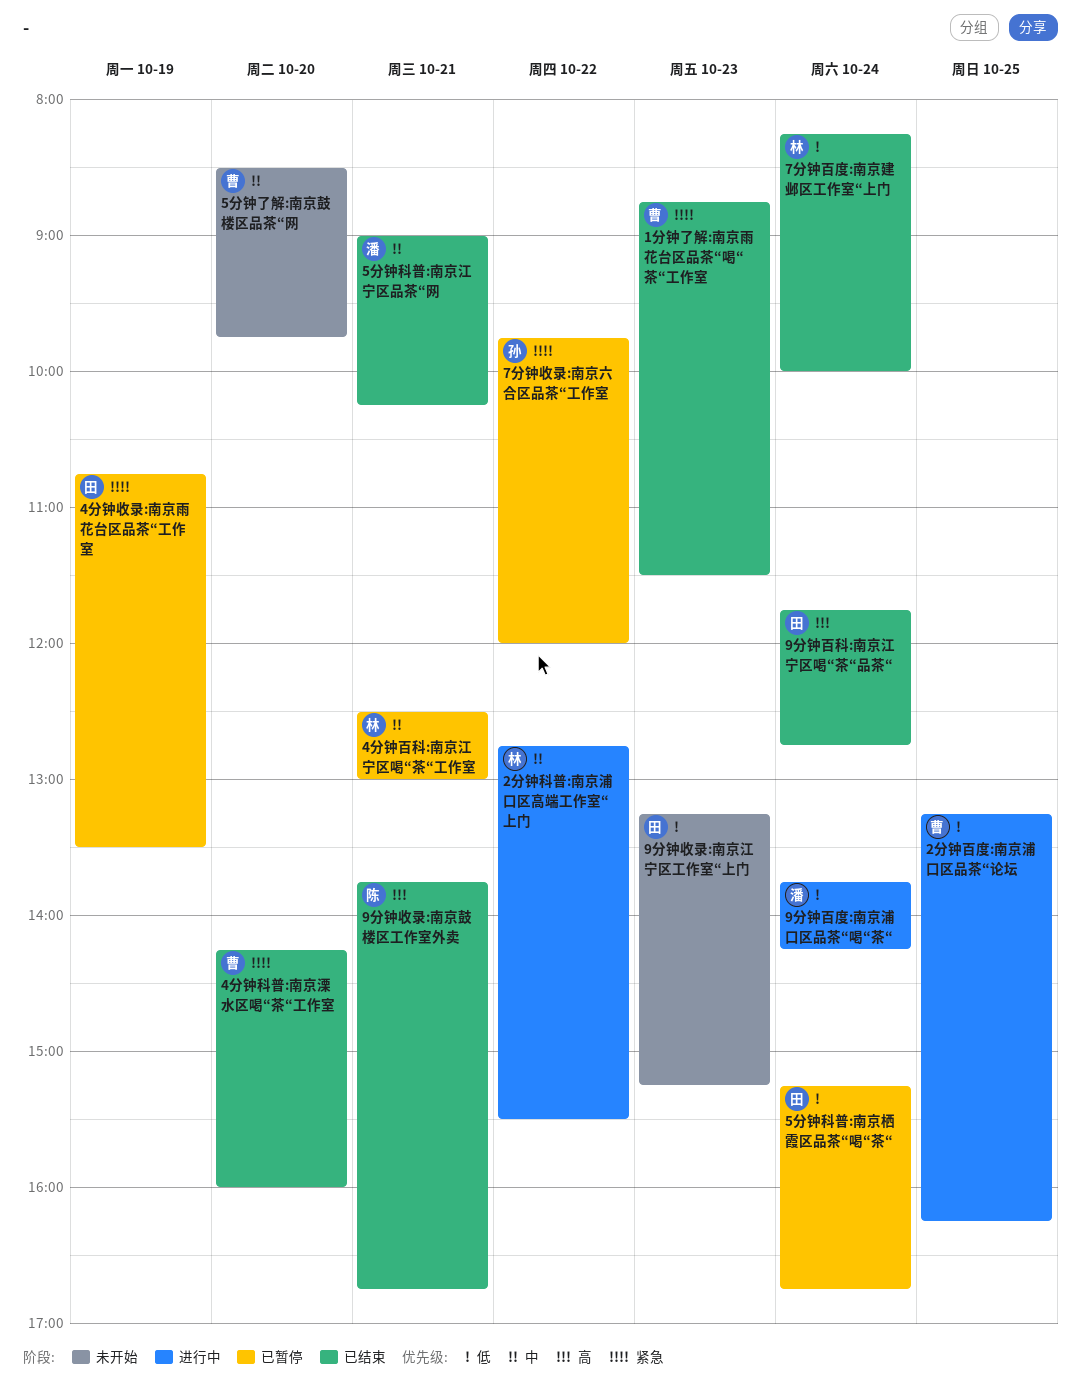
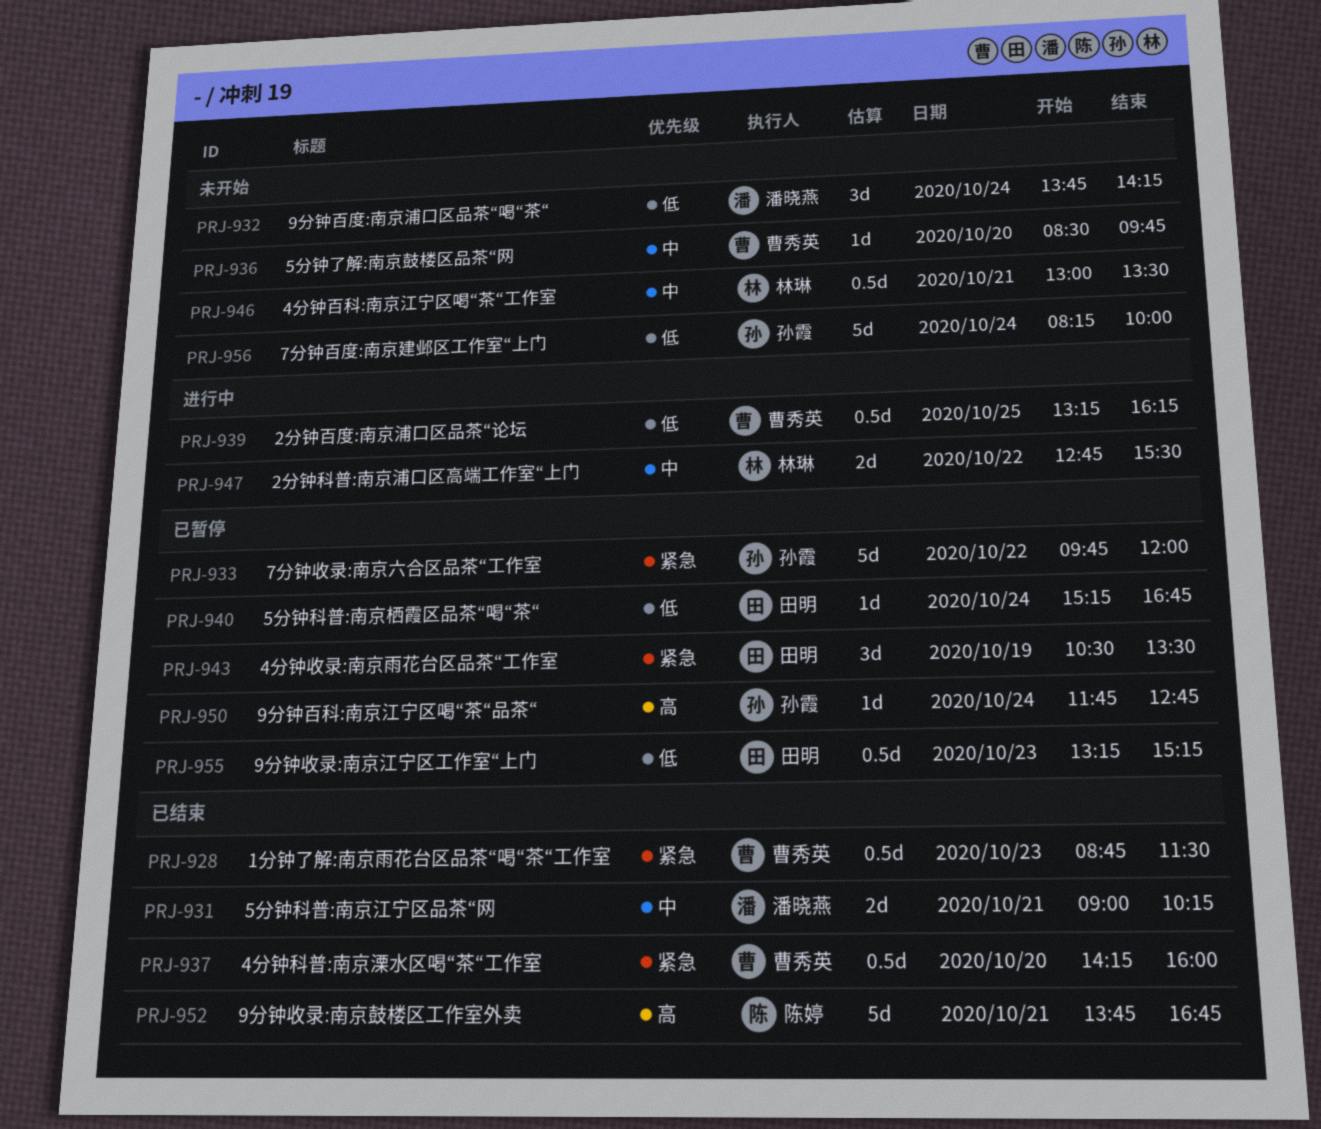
4分钟收录:南京雨花台区品茶“工作室, begins: 10:45 -> 10:30
4分钟百科:南京江宁区喝“茶“工作室, status: 已暂停 -> 未开始
4分钟百科:南京江宁区喝“茶“工作室, begins: 12:30 -> 13:00
4分钟百科:南京江宁区喝“茶“工作室, ends: 13:00 -> 13:30
7分钟百度:南京建邺区工作室“上门, status: 已结束 -> 未开始
7分钟百度:南京建邺区工作室“上门, owner: 林琳 -> 孙霞
9分钟收录:南京江宁区工作室“上门, status: 未开始 -> 已暂停
9分钟百度:南京浦口区品茶“喝“茶“, status: 进行中 -> 未开始
9分钟百科:南京江宁区喝“茶“品茶“, status: 已结束 -> 已暂停
9分钟百科:南京江宁区喝“茶“品茶“, owner: 田明 -> 孙霞

